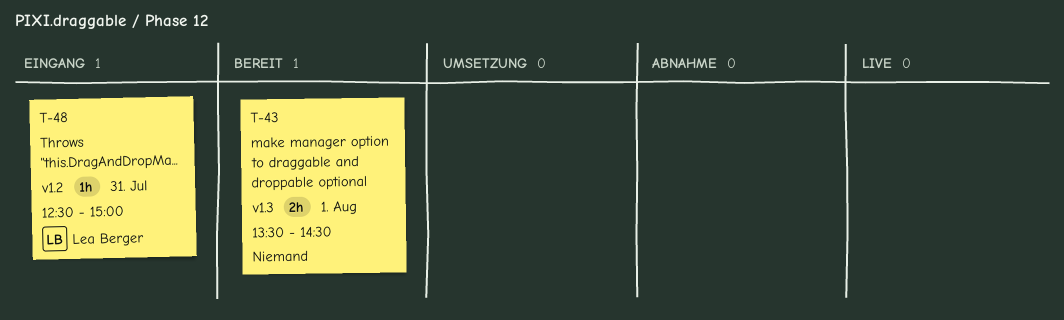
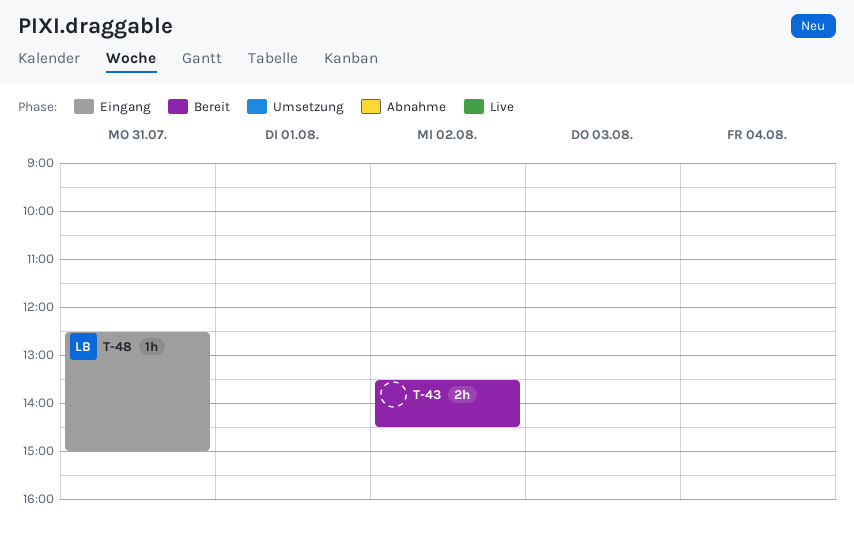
T-43, day: Aug 1 -> Aug 2

